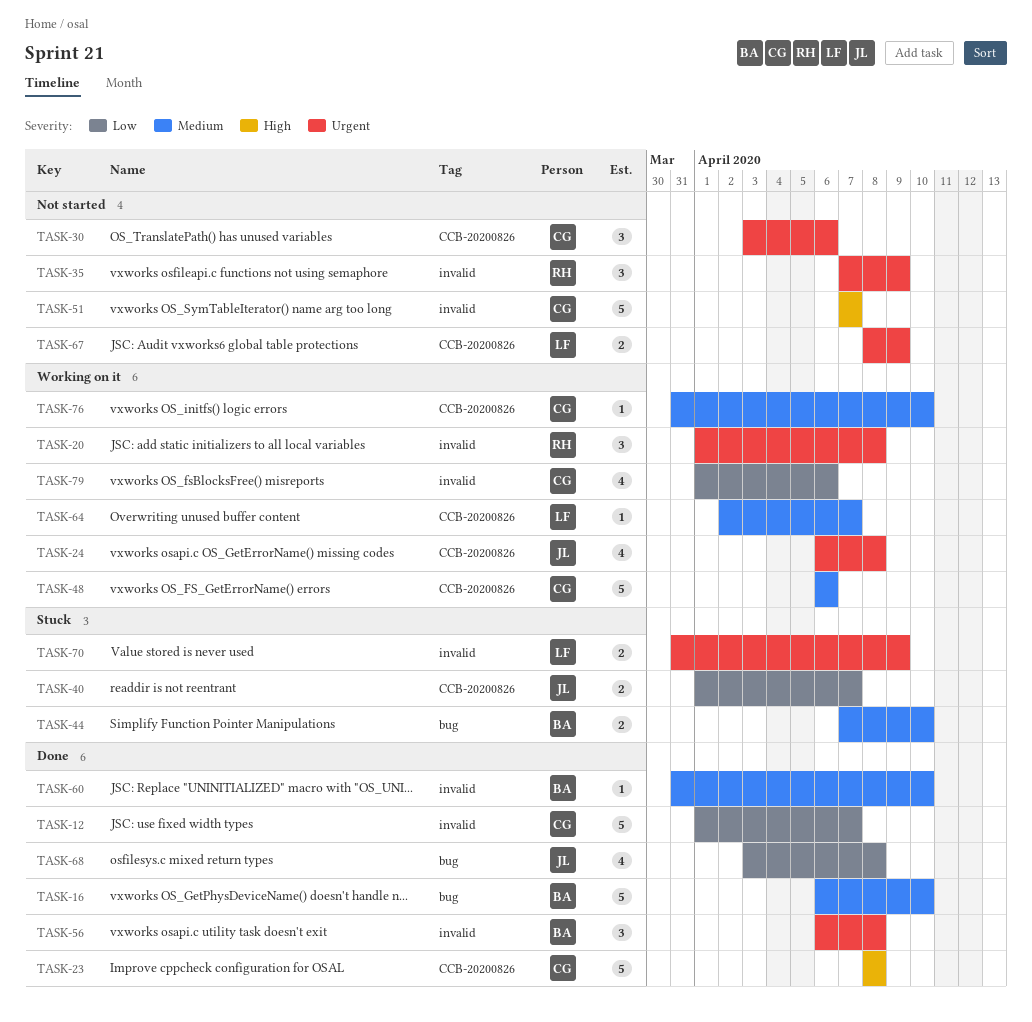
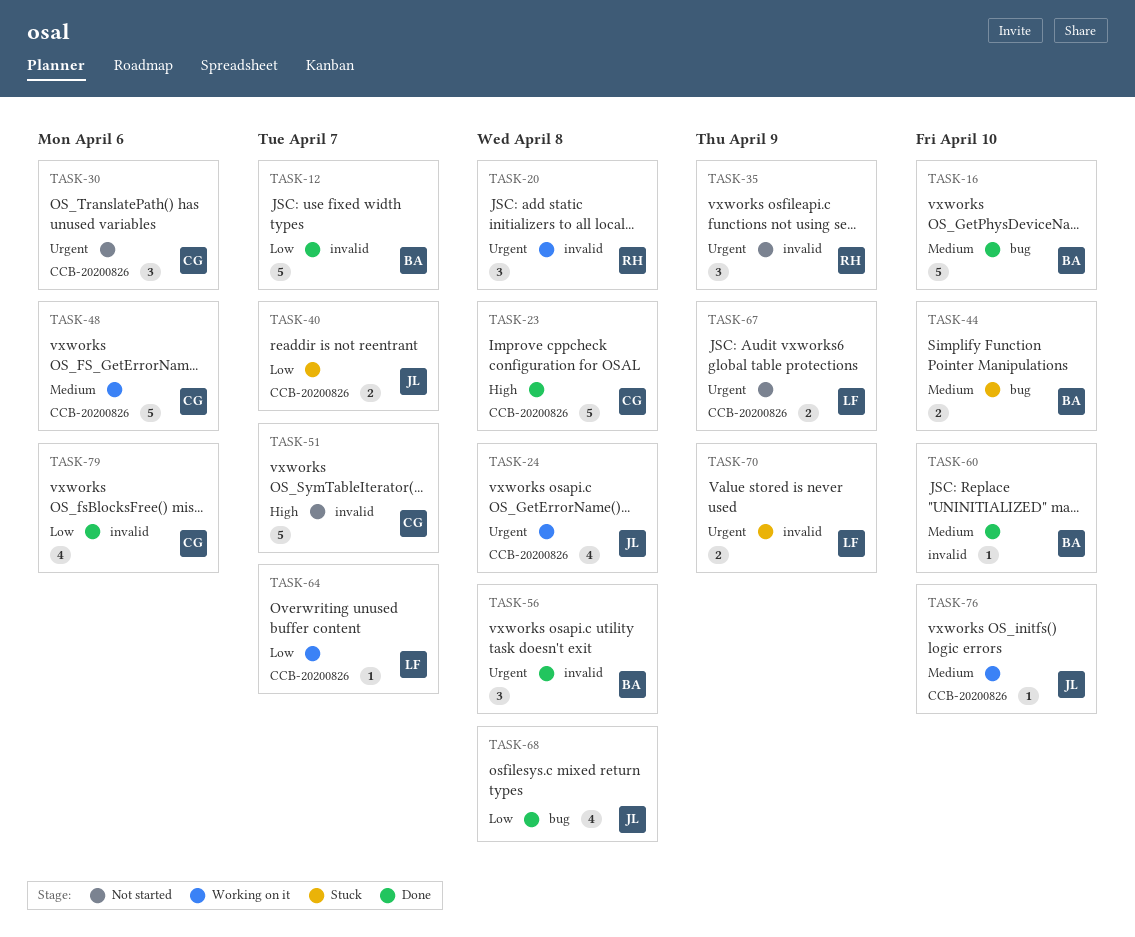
TASK-12, owner: CG -> BA
TASK-64, priority: Medium -> Low
TASK-76, owner: CG -> JL
TASK-79, status: Working on it -> Done

